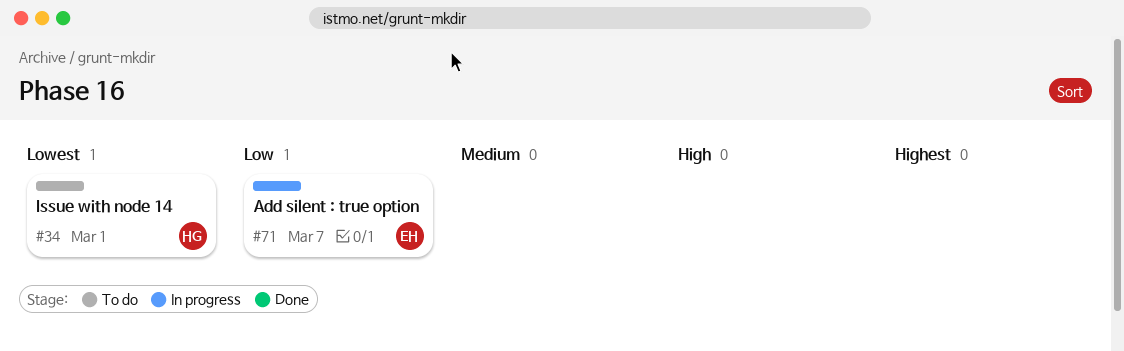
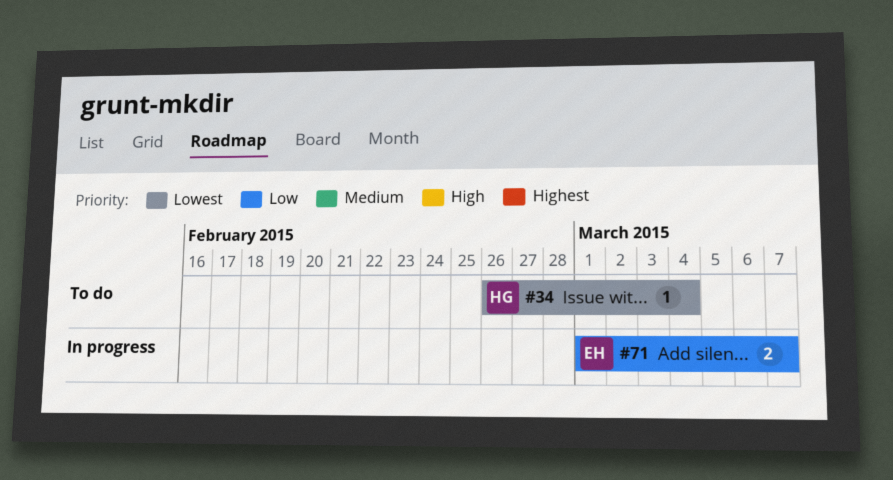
#34, due: Mar 1 -> Mar 4

